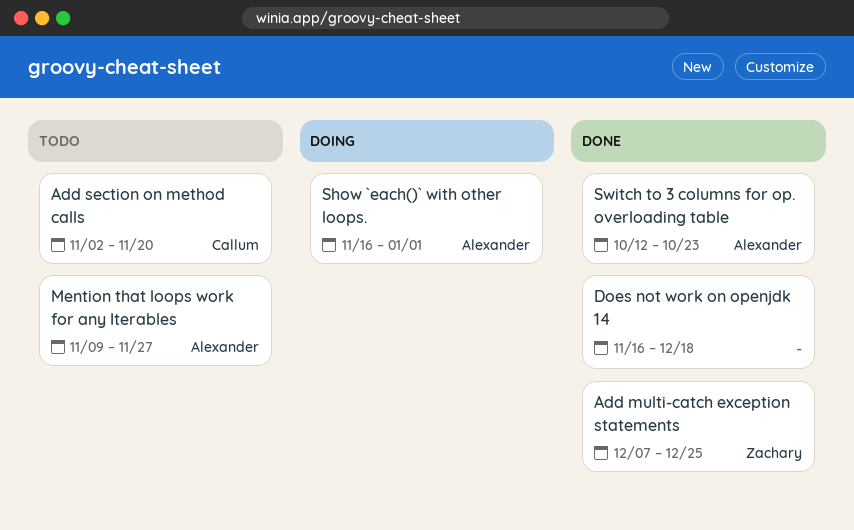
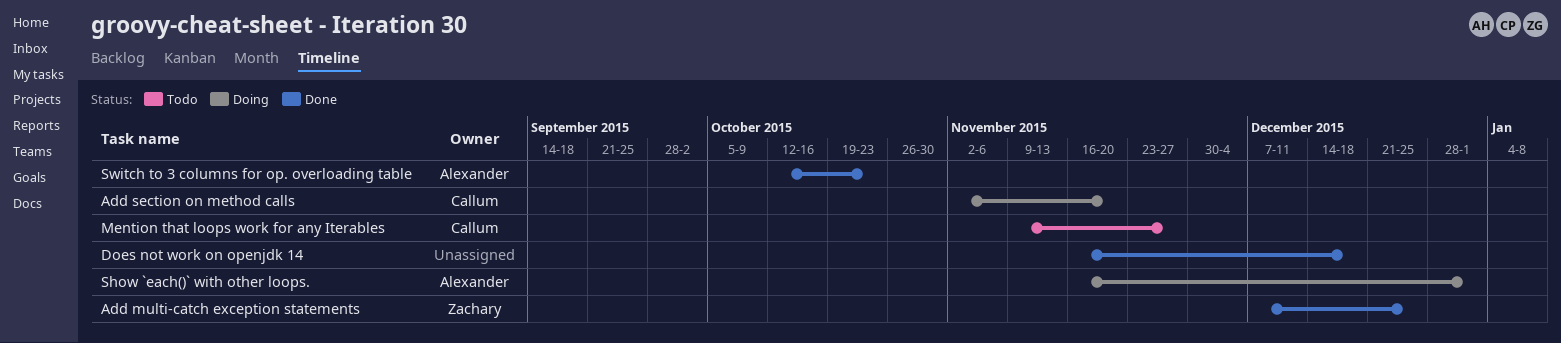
Add section on method calls, status: Todo -> Doing
Mention that loops work for any Iterables, owner: Alexander -> Callum

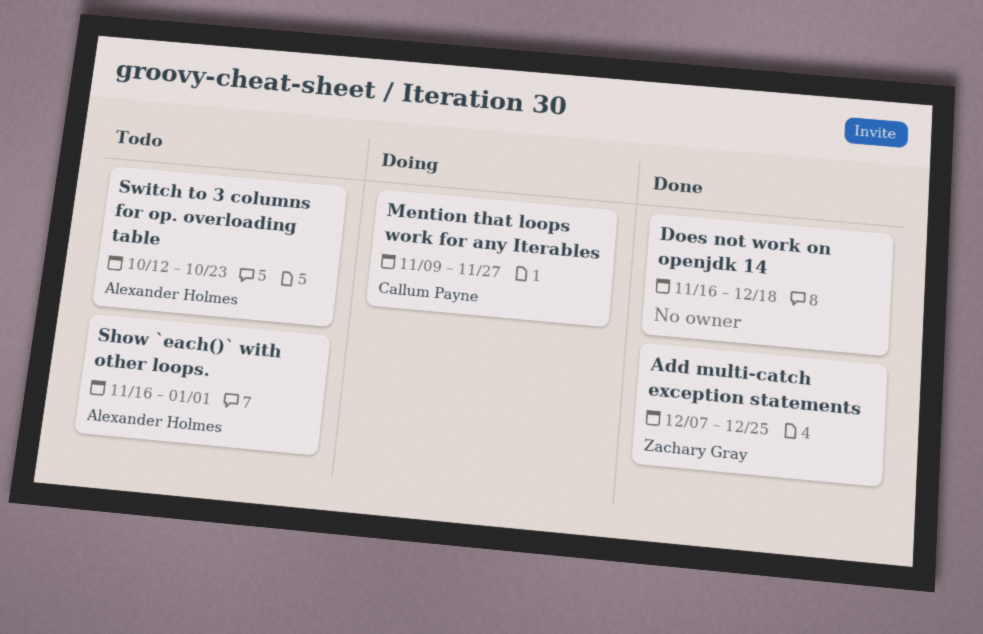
Add section on method calls: present -> none
Mention that loops work for any Iterables, status: Todo -> Doing
Show `each()` with other loops., status: Doing -> Todo
Switch to 3 columns for op. overloading table, status: Done -> Todo

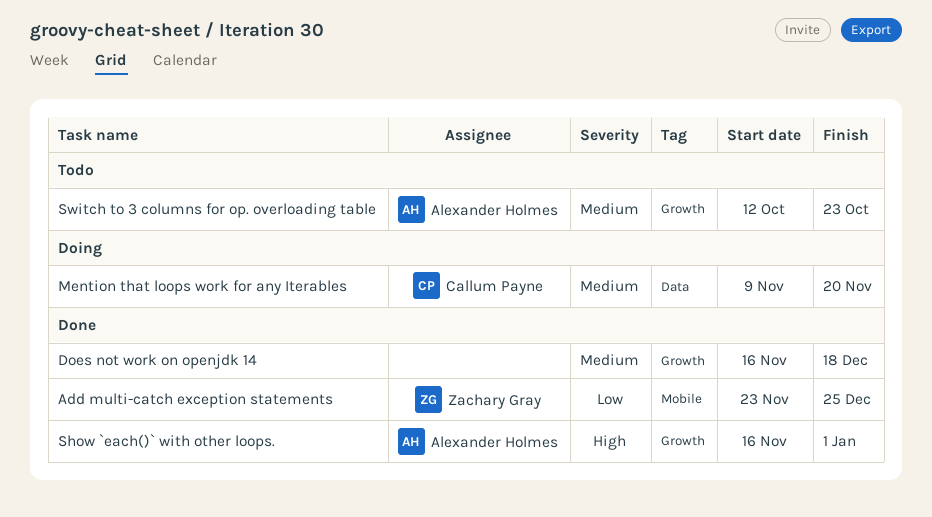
Add multi-catch exception statements, start: Dec 7 -> Nov 23
Mention that loops work for any Iterables, due: Nov 27 -> Nov 20
Show `each()` with other loops., status: Todo -> Done

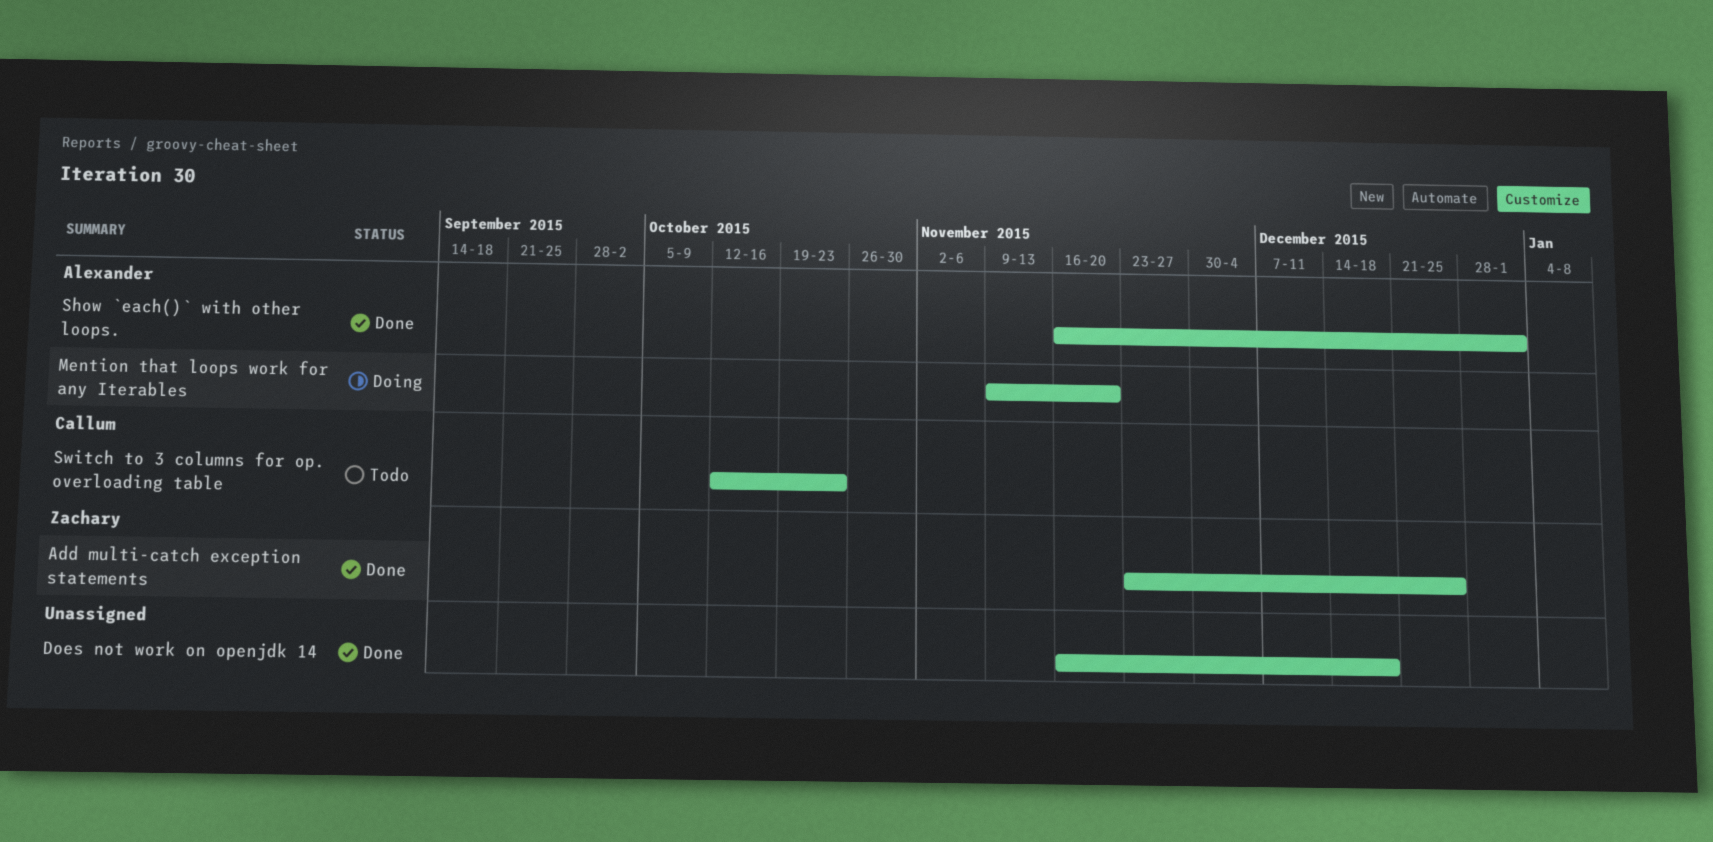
Mention that loops work for any Iterables, owner: Callum Payne -> Alexander Holmes
Switch to 3 columns for op. overloading table, owner: Alexander Holmes -> Callum Payne

